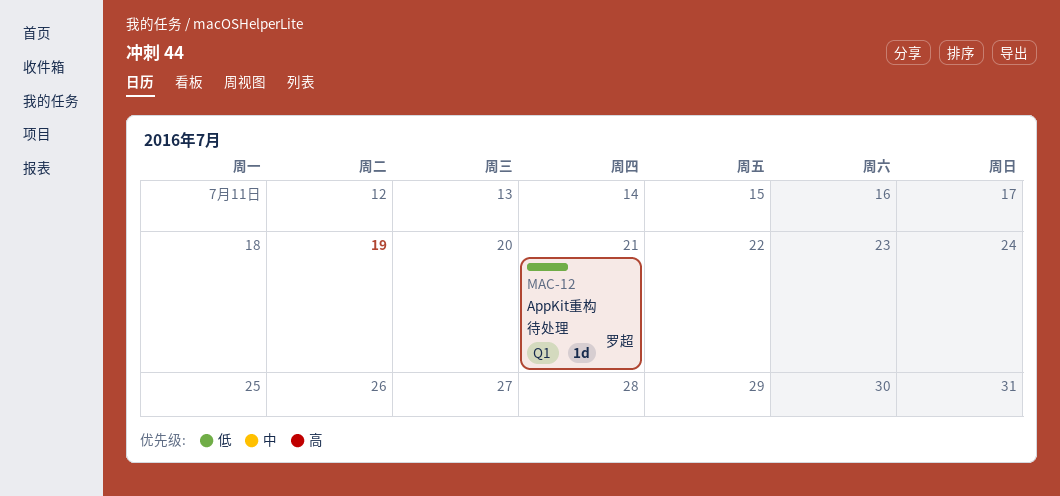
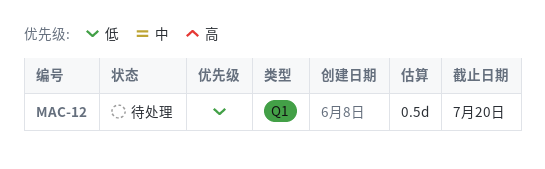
MAC-12, estimate: 1d -> 0.5d
MAC-12, due: Jul 21 -> Jul 20

